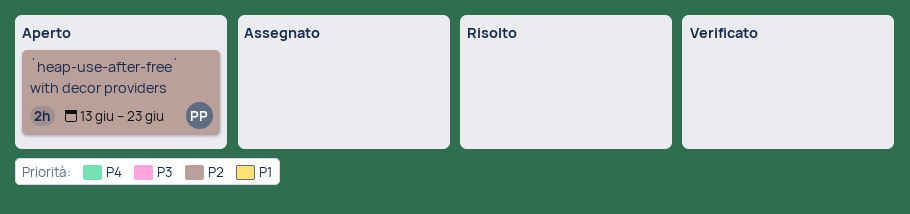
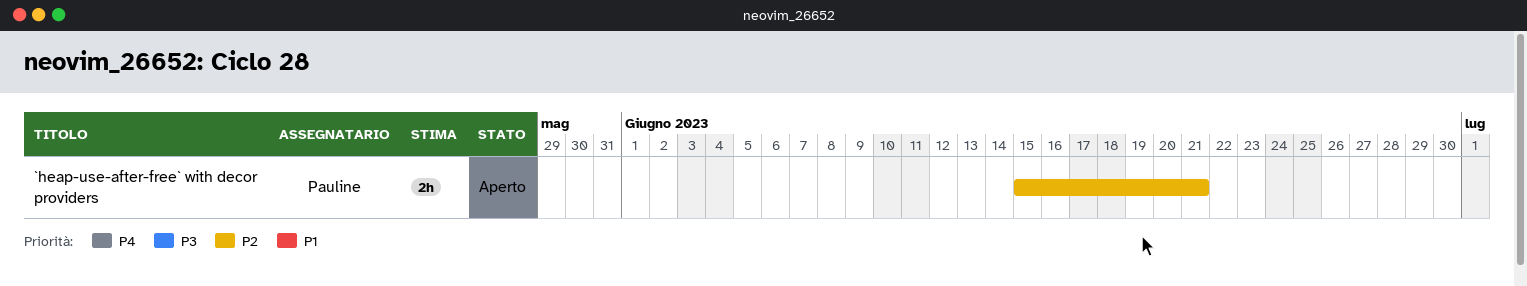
`heap-use-after-free` with decor providers, start: Jun 13 -> Jun 15
`heap-use-after-free` with decor providers, due: Jun 23 -> Jun 21

